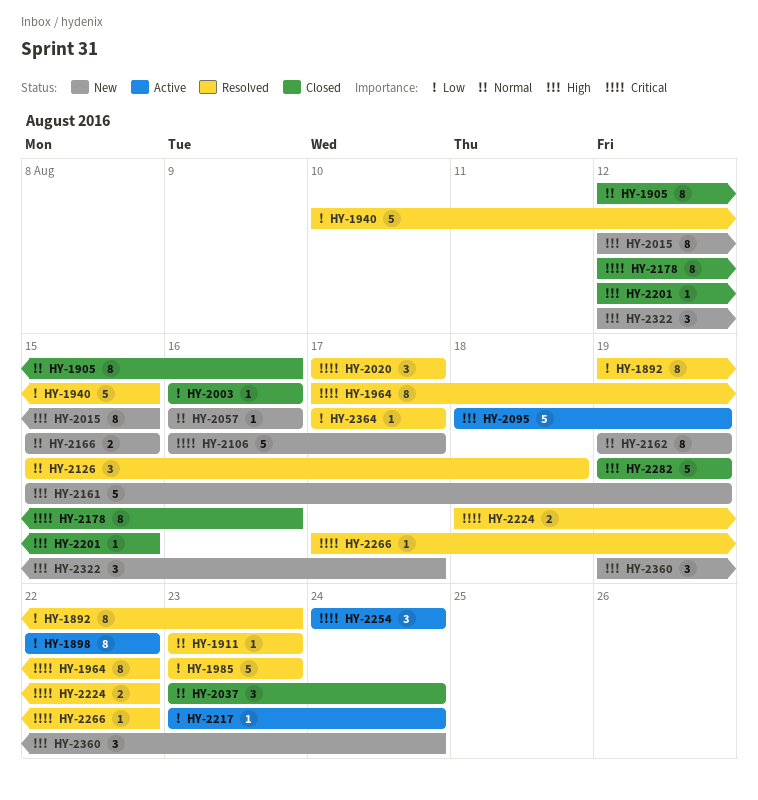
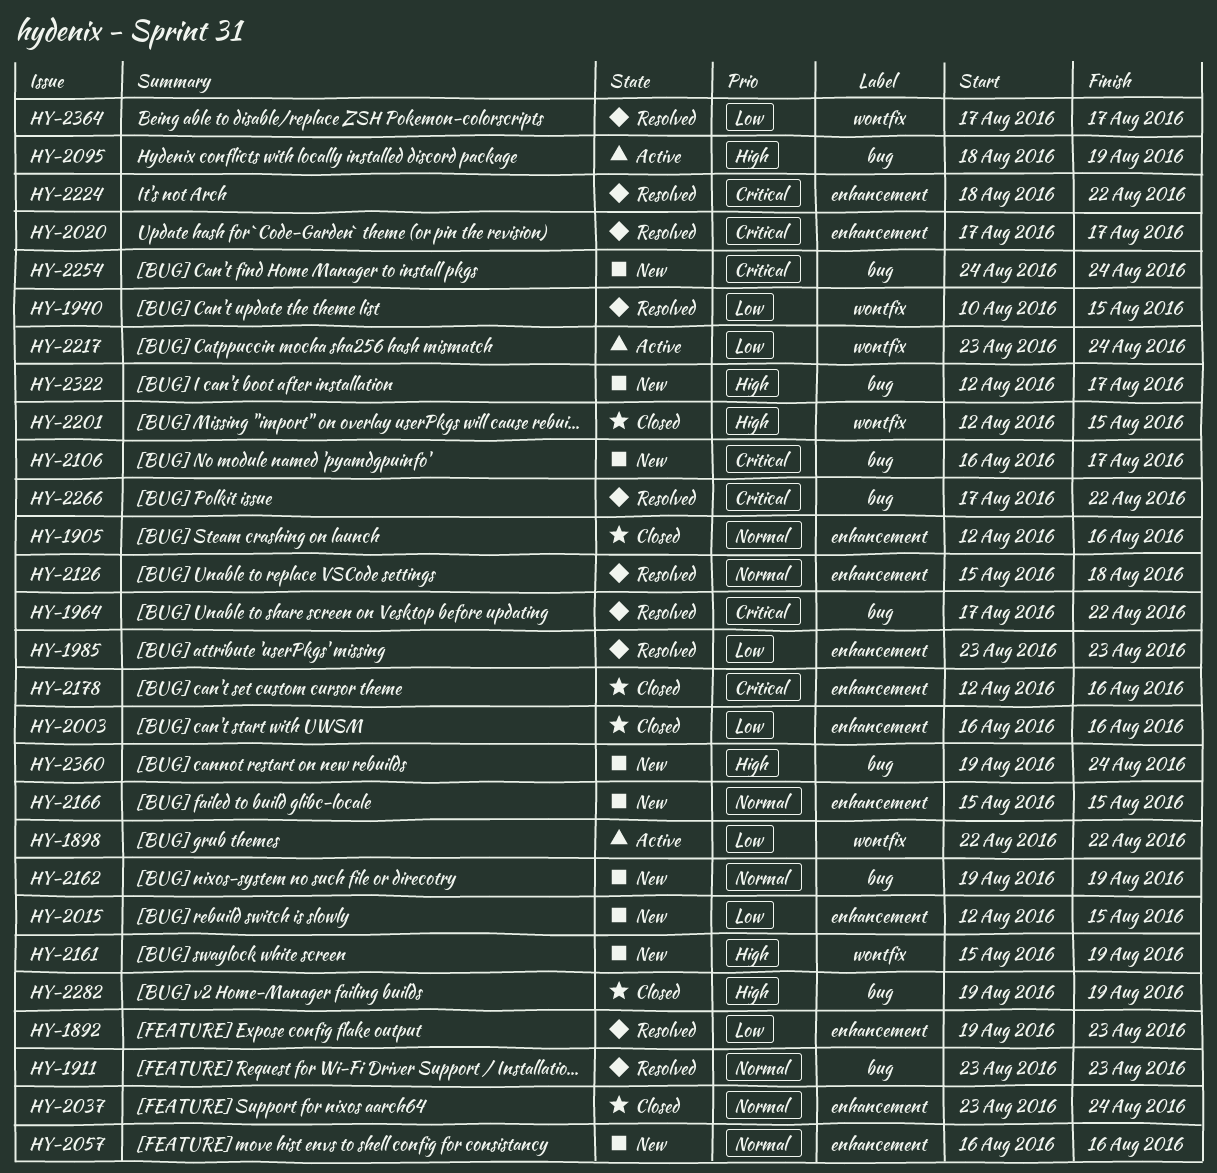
HY-2015, priority: High -> Low
HY-2254, status: Active -> New

